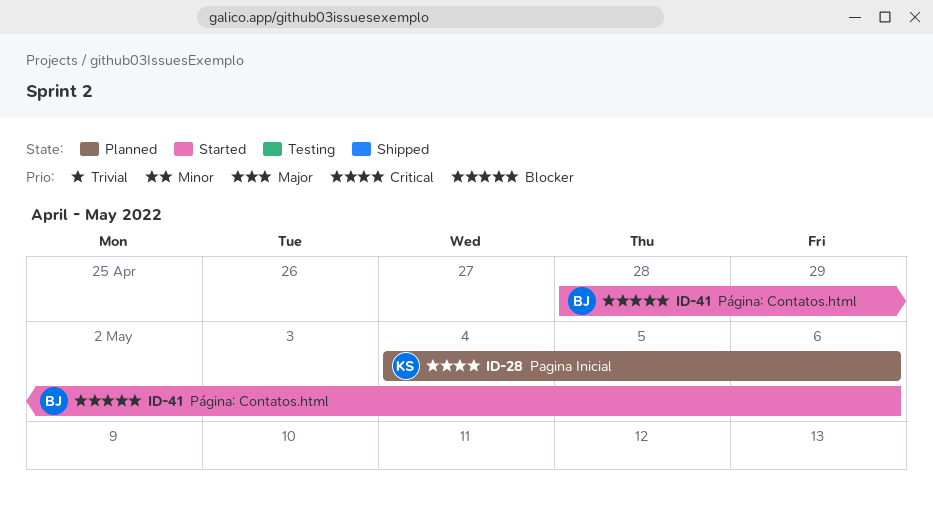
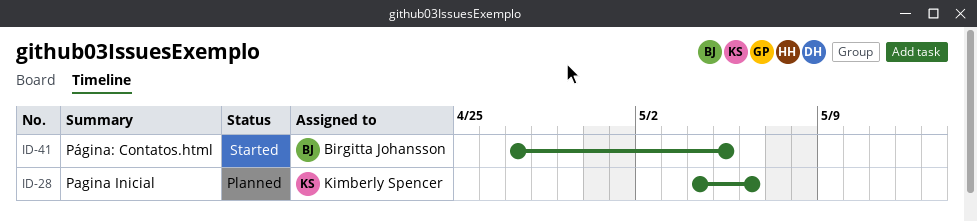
ID-41, start: Apr 28 -> Apr 27
ID-41, due: May 6 -> May 5

